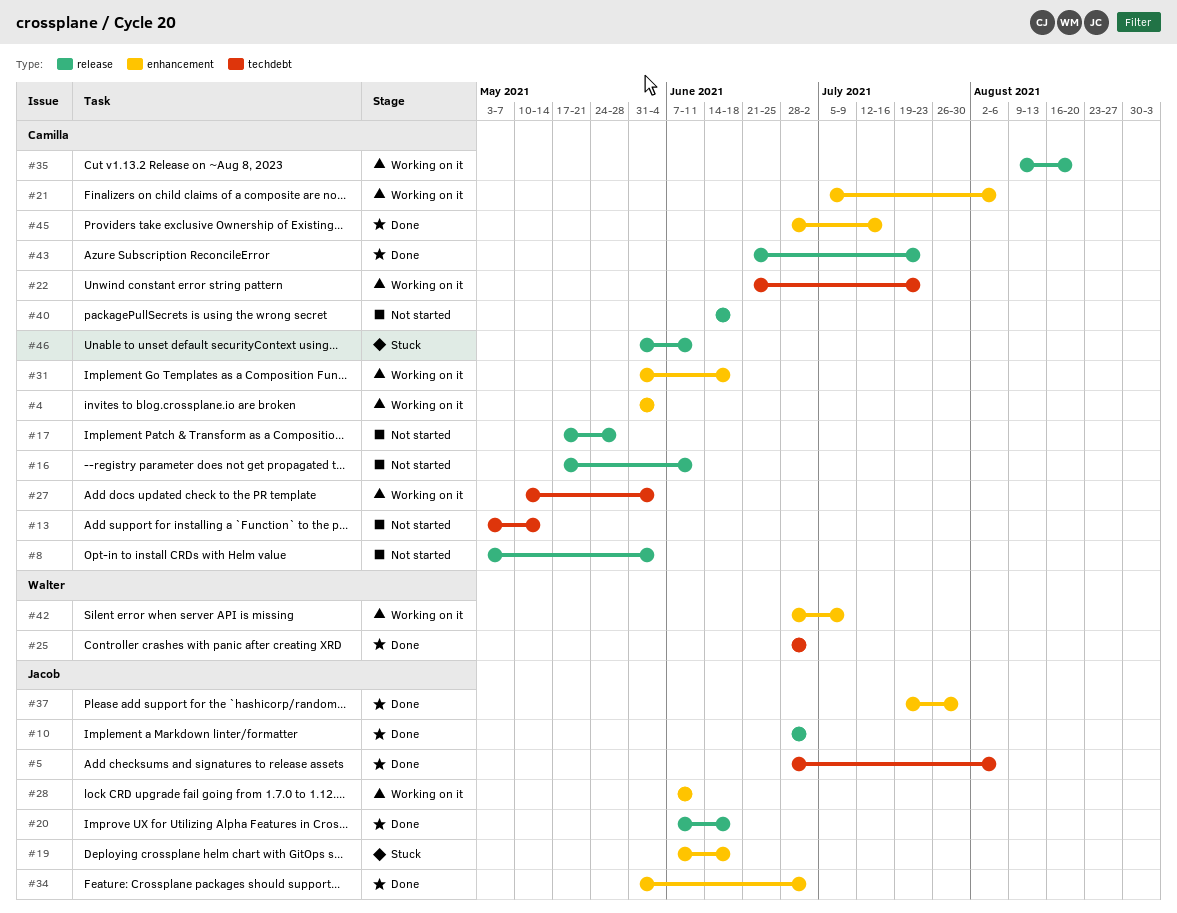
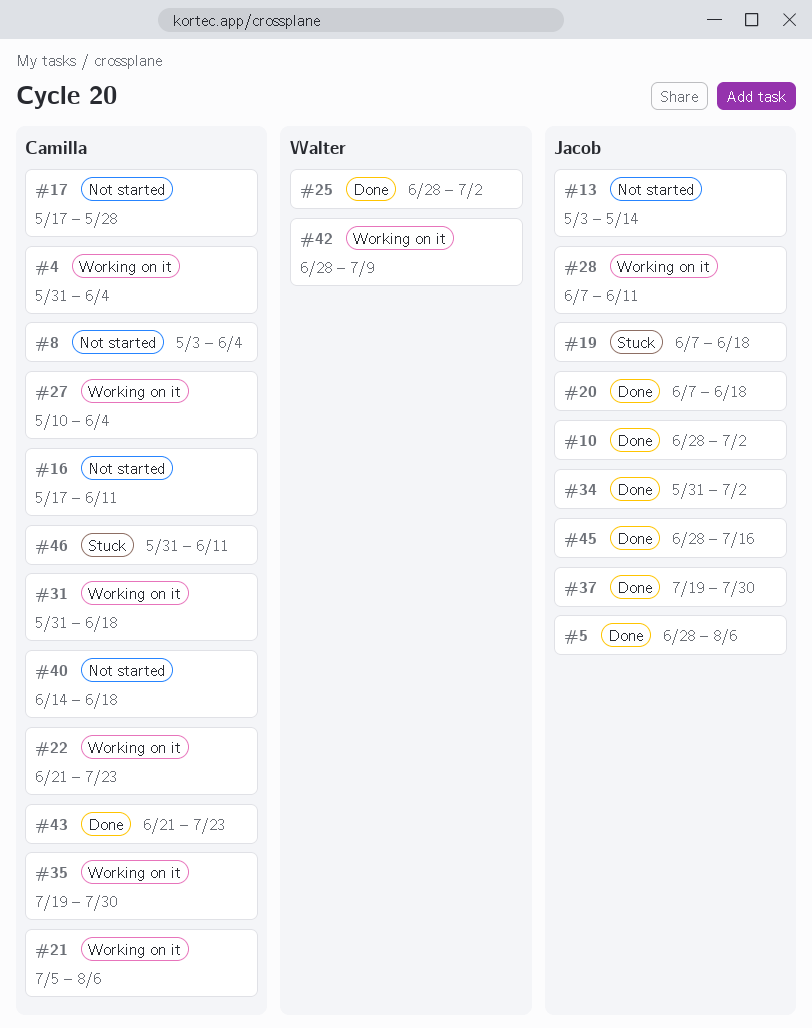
#13, owner: Camilla -> Jacob
#35, start: Aug 9 -> Jul 19
#35, due: Aug 20 -> Jul 30
#45, owner: Camilla -> Jacob

